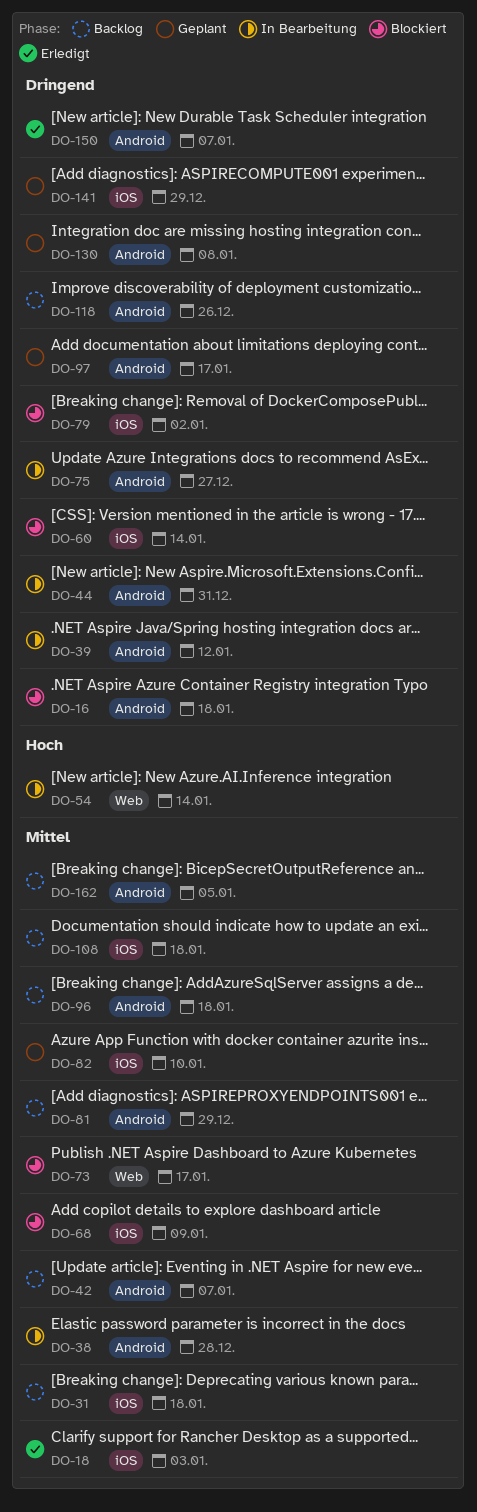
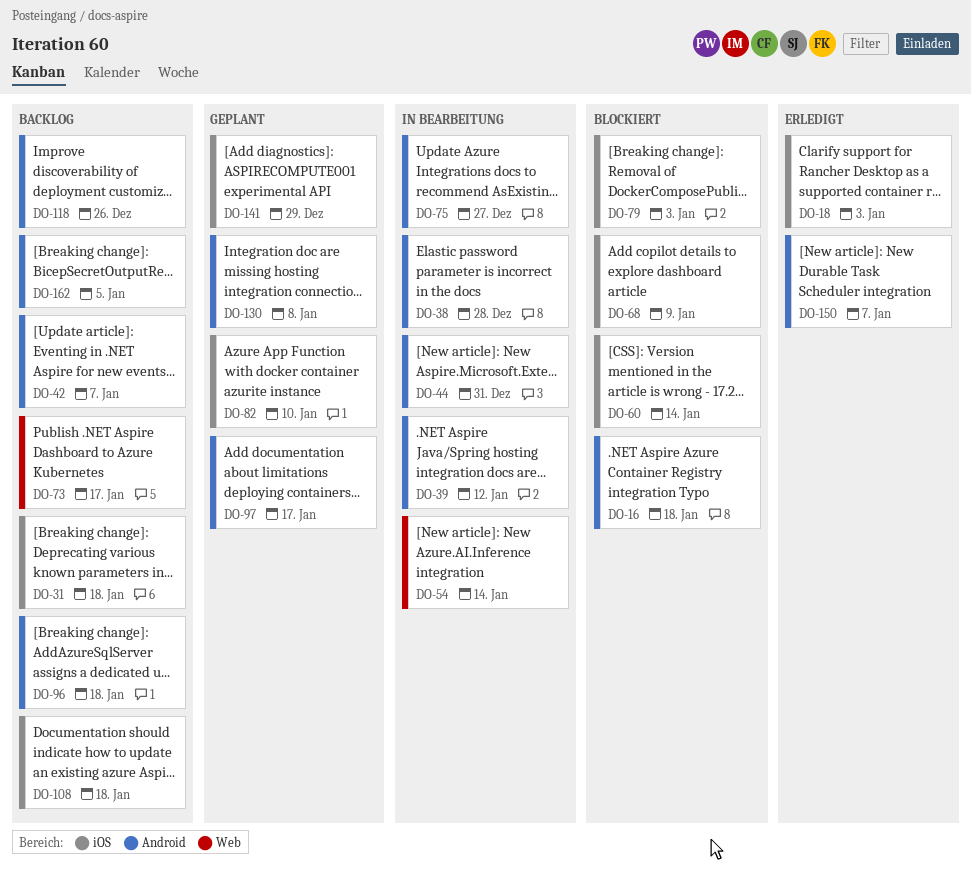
DO-73, status: Blockiert -> Backlog
DO-79, due: Jan 2 -> Jan 3
DO-81: present -> none

